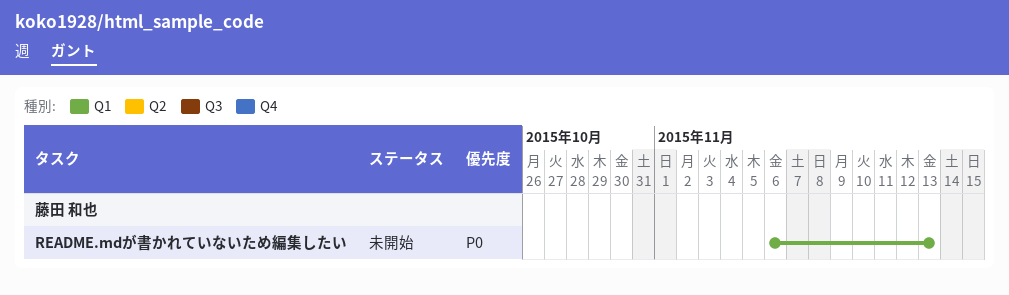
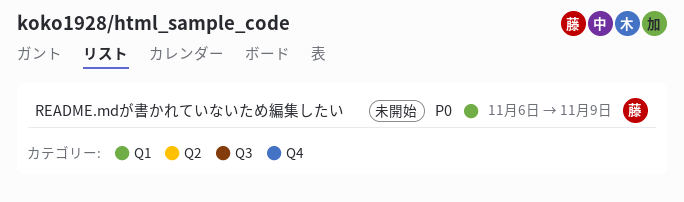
README.mdが書かれていないため編集したい, due: Nov 13 -> Nov 9

